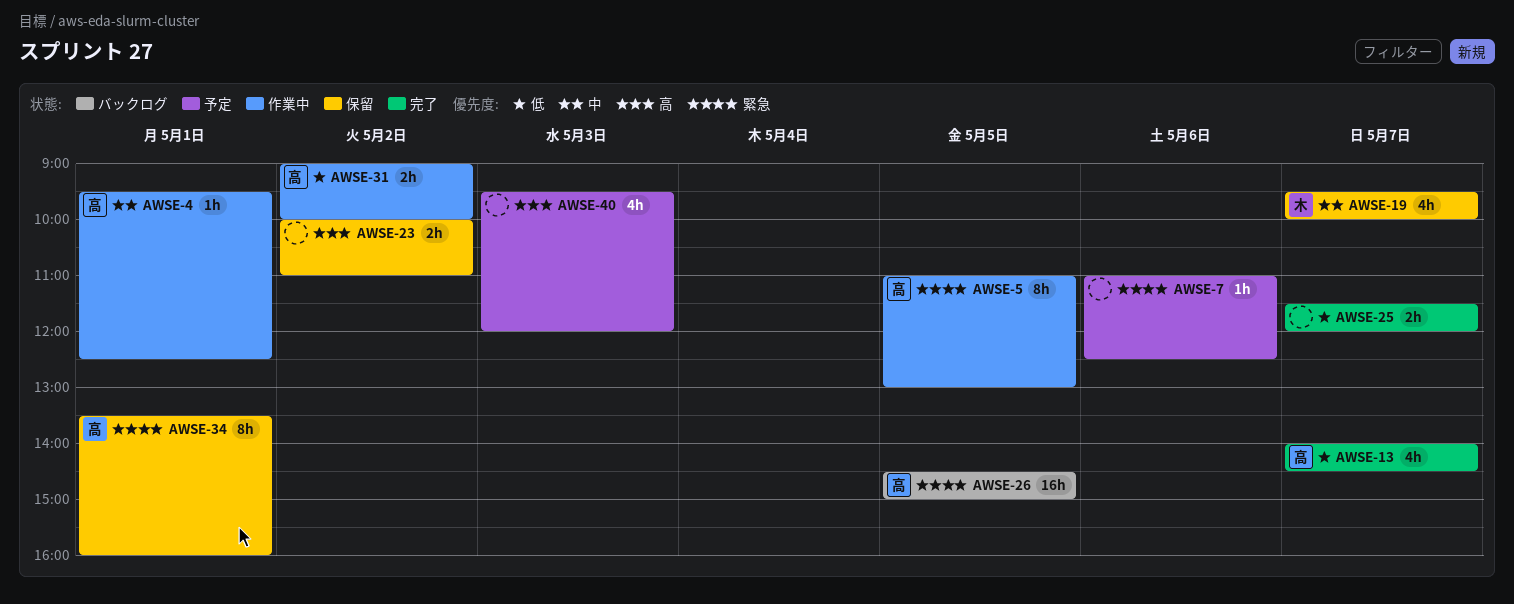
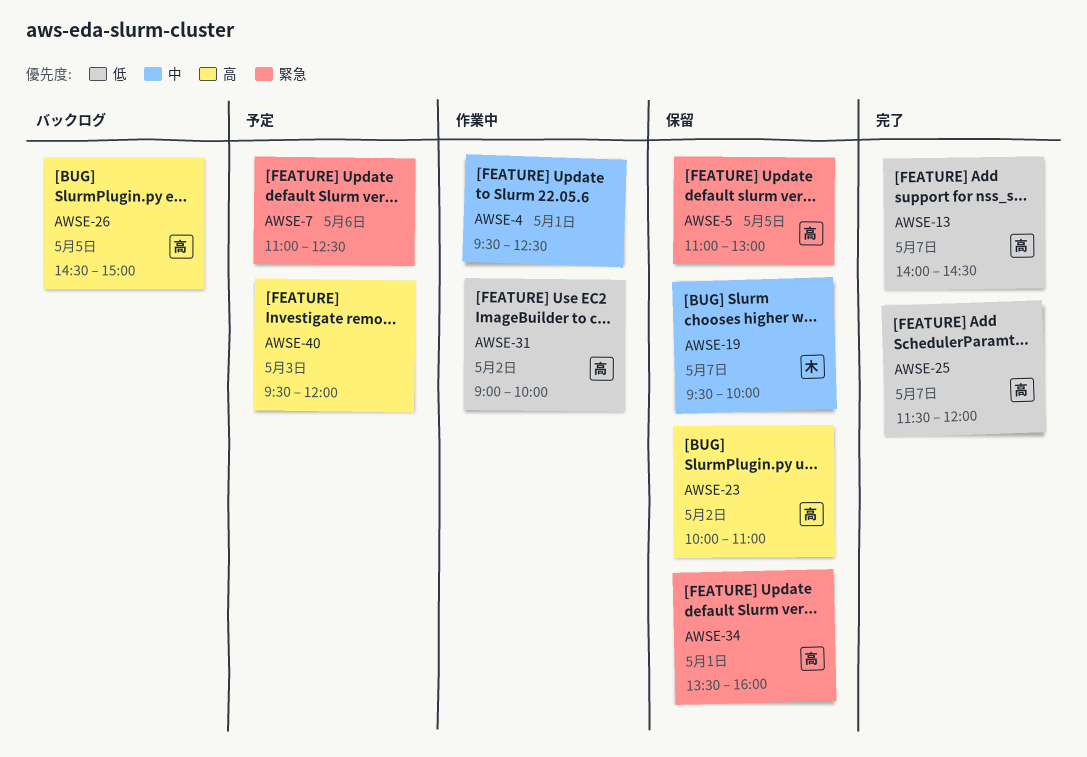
AWSE-4, owner: 高 -> none
AWSE-5, status: 作業中 -> 保留
AWSE-23, owner: none -> 高
AWSE-25, owner: none -> 高
AWSE-26, priority: 緊急 -> 高

